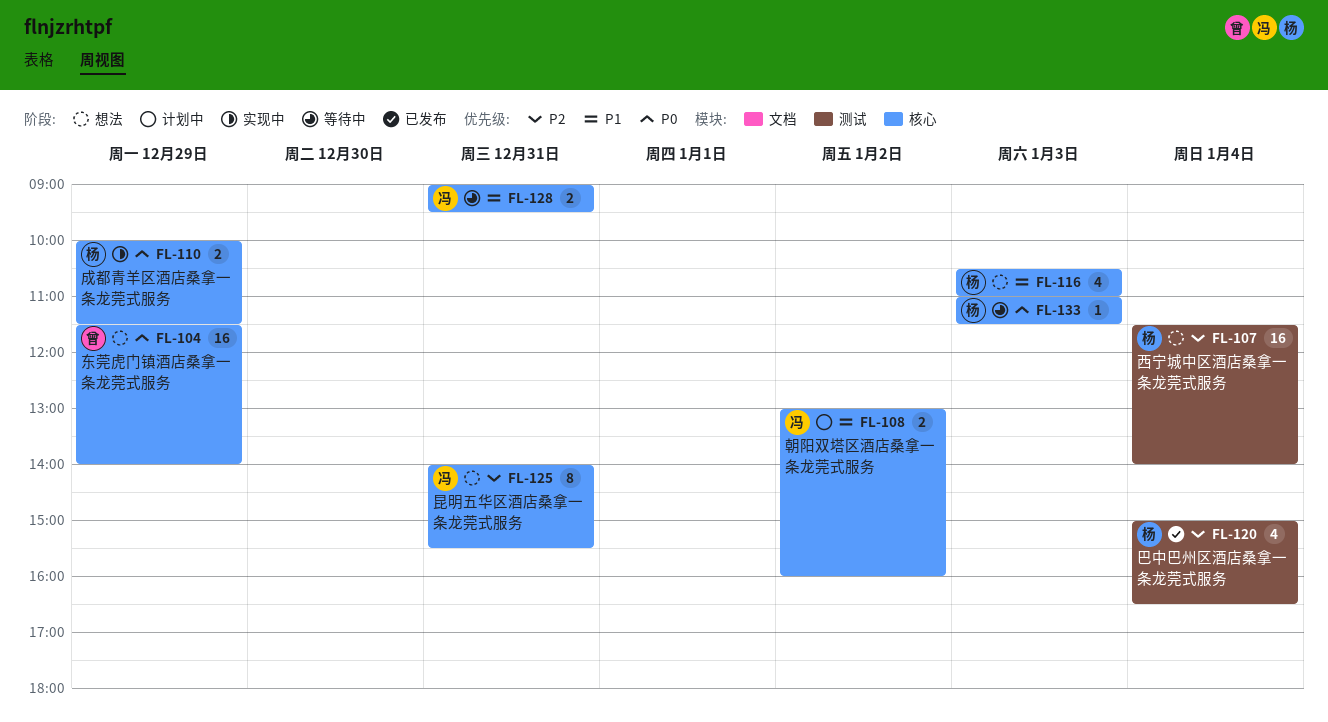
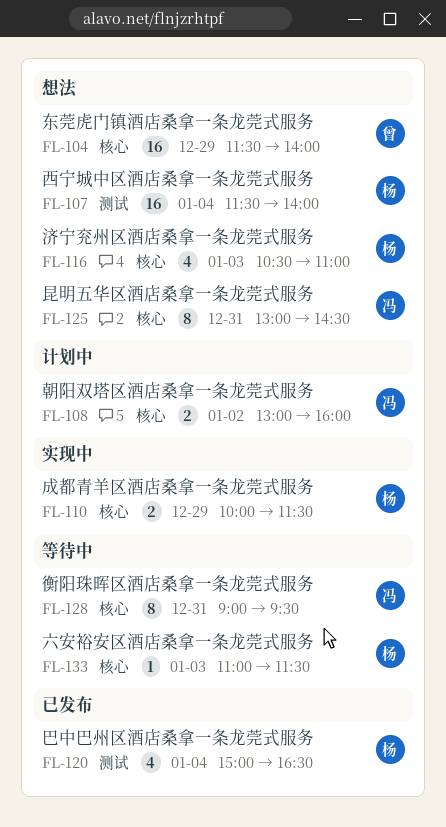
FL-125, begins: 14:00 -> 13:00
FL-125, ends: 15:30 -> 14:30
FL-128, estimate: 2 -> 8

